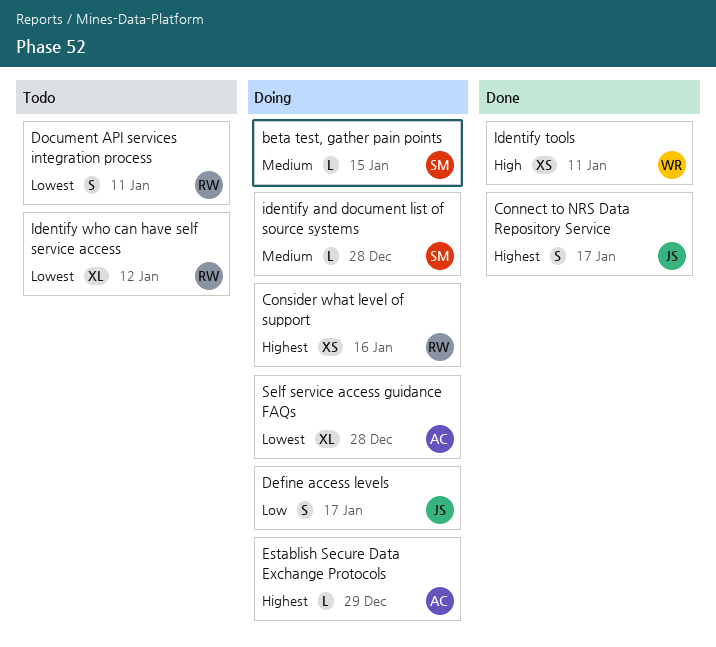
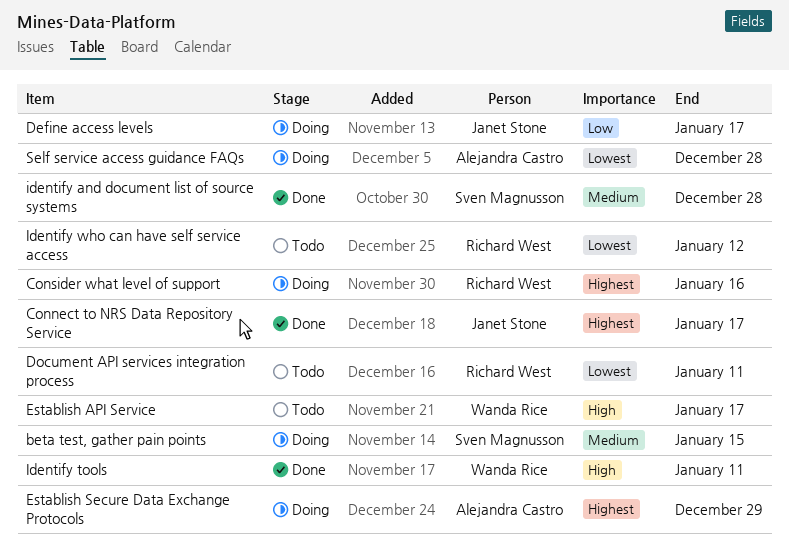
Establish API Service: none -> present
identify and document list of source systems, status: Doing -> Done

